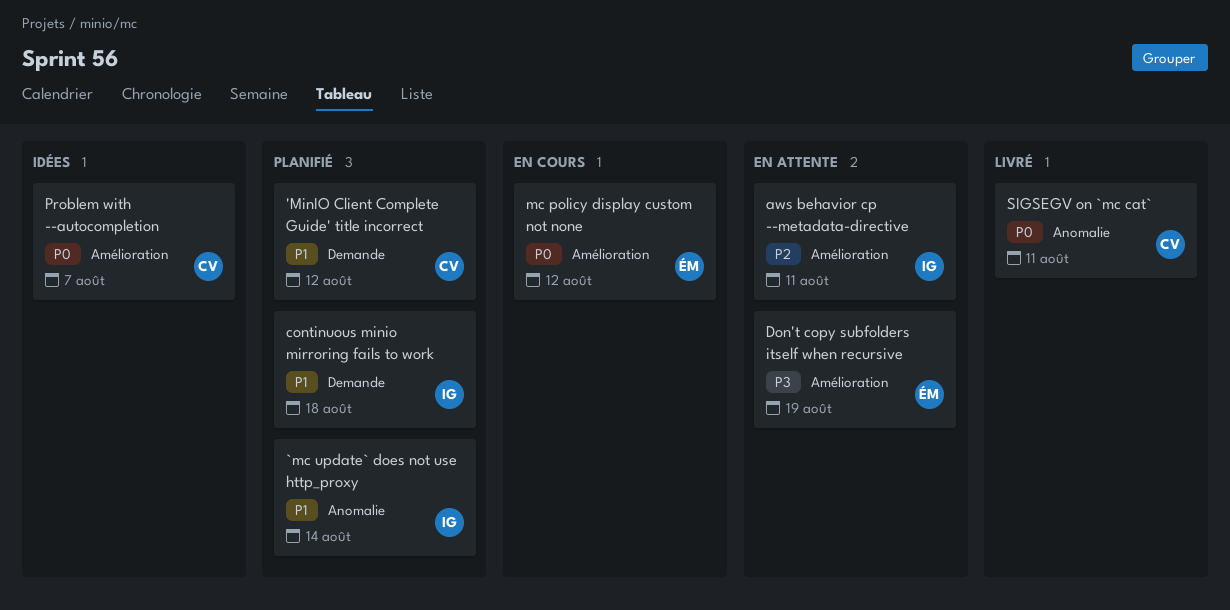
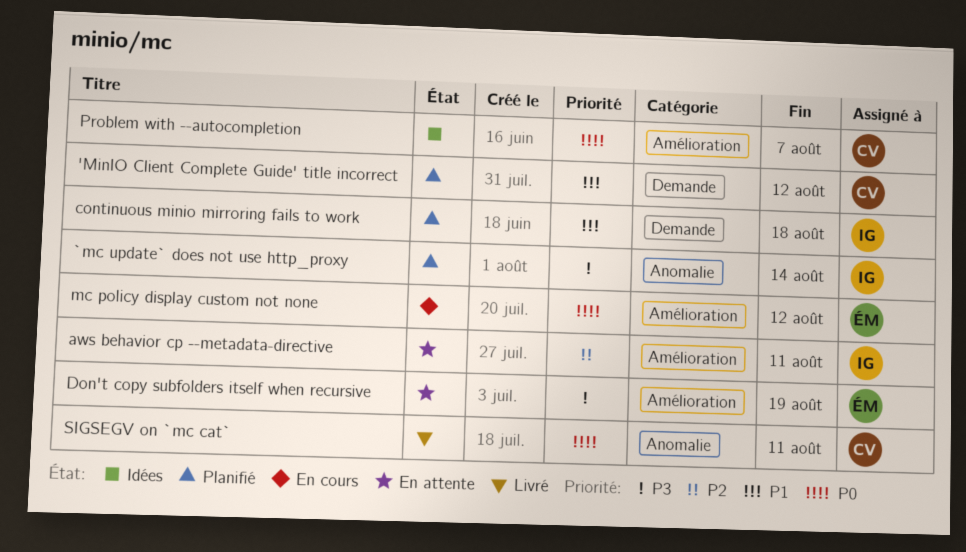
`mc update` does not use http_proxy, priority: P1 -> P3

